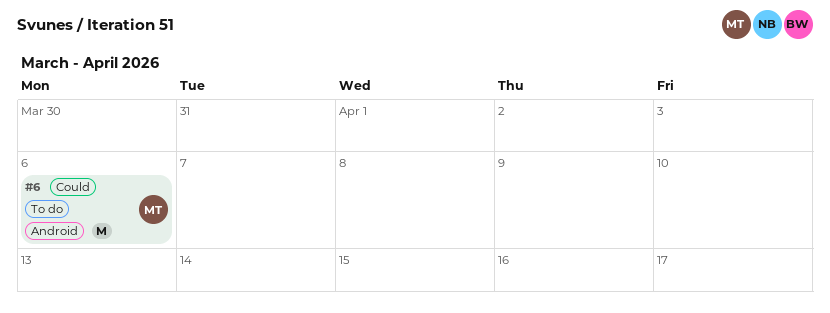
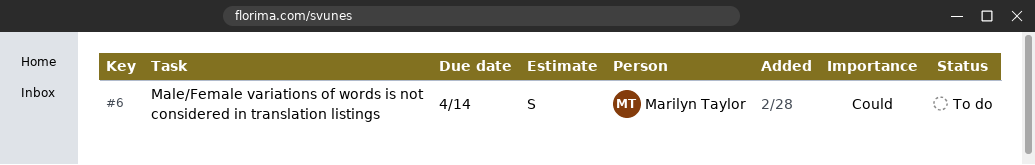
#6, estimate: M -> S
#6, due: Apr 6 -> Apr 14

